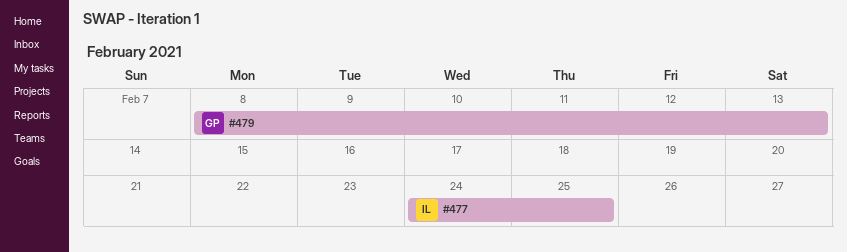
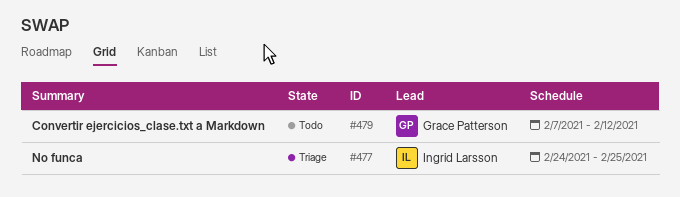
#479, start: Feb 8 -> Feb 7
#479, due: Feb 13 -> Feb 12

